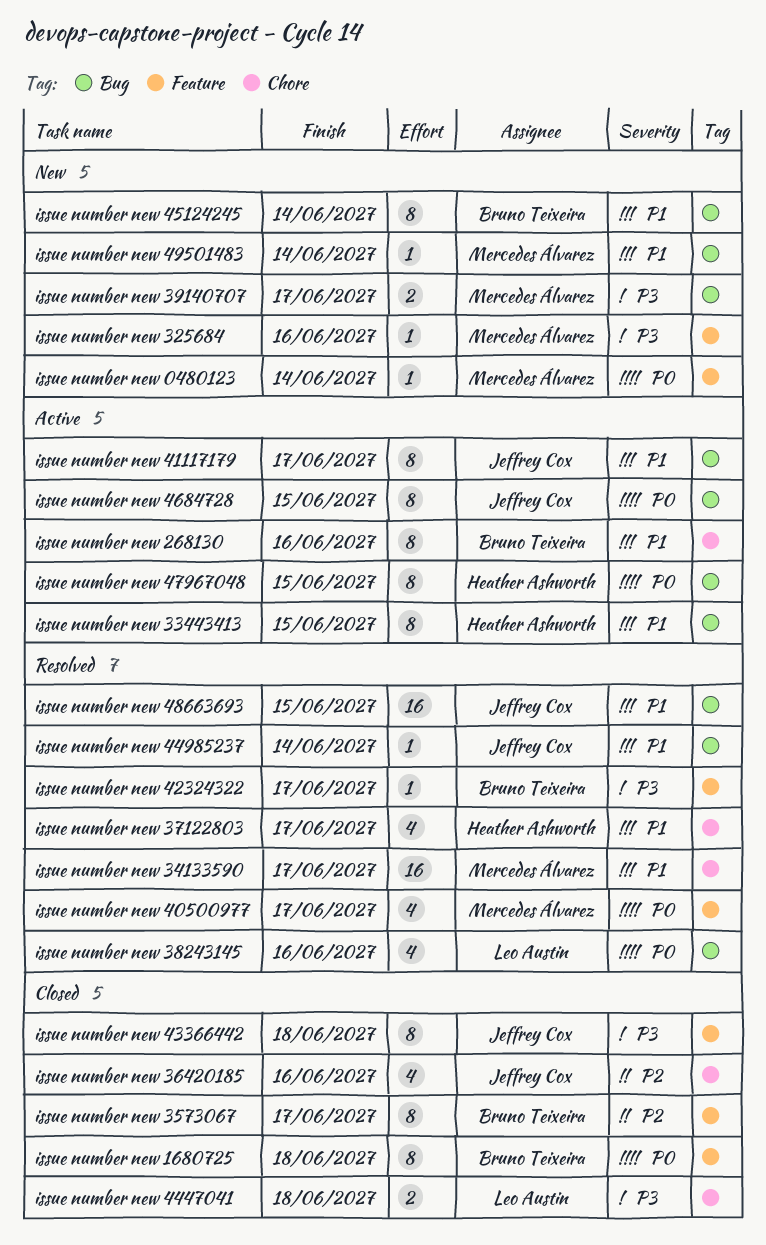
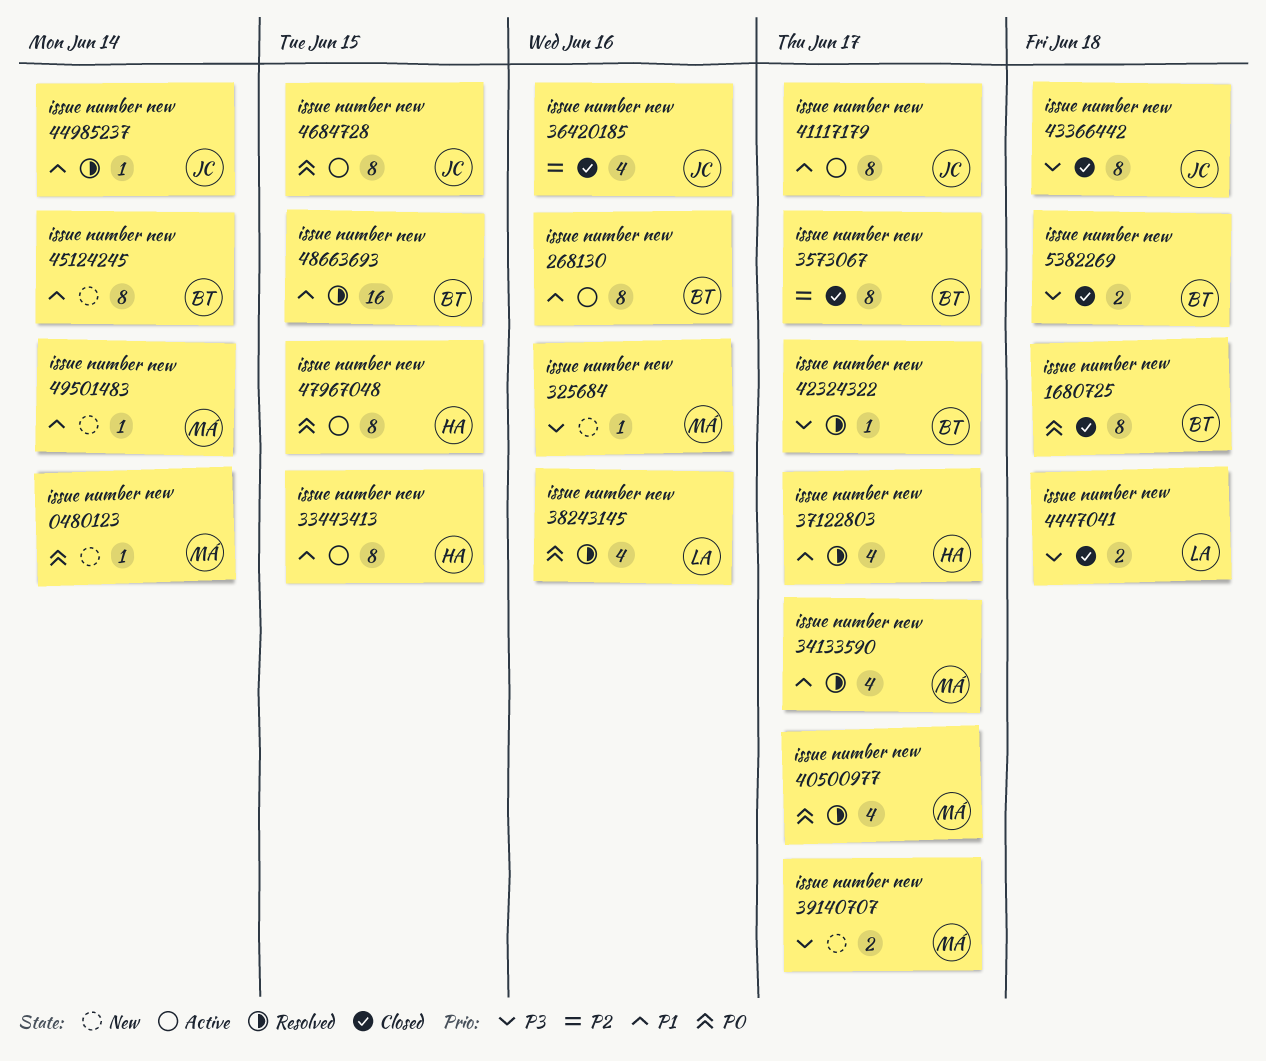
issue number new 34133590, estimate: 16 -> 4
issue number new 48663693, owner: Jeffrey Cox -> Bruno Teixeira
issue number new 5382269: none -> present

